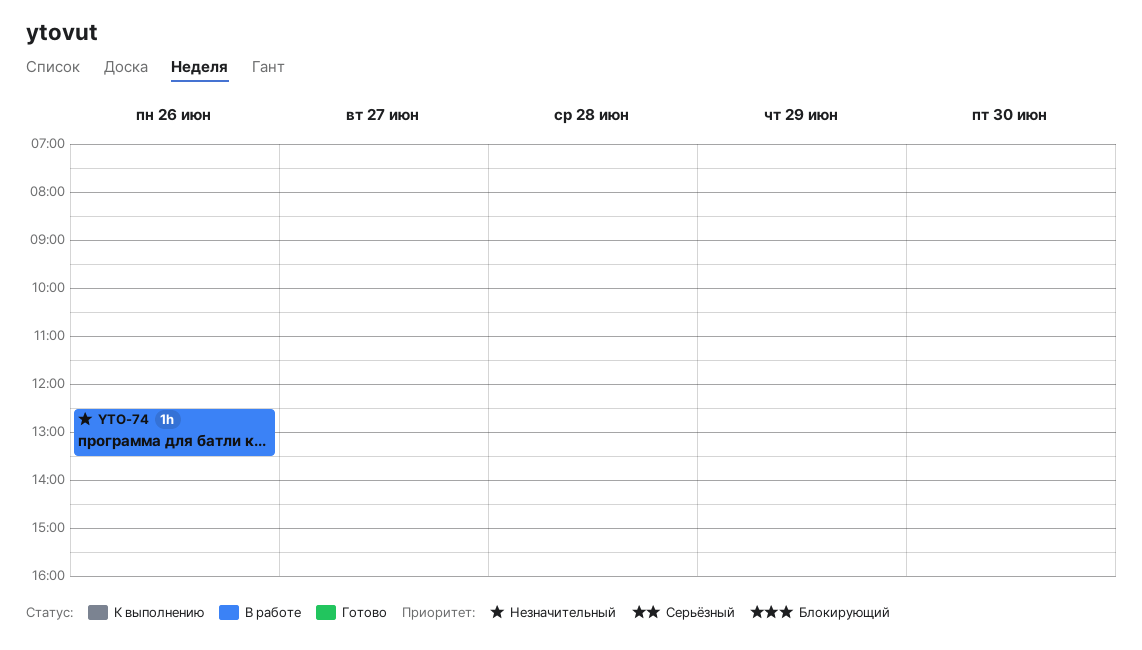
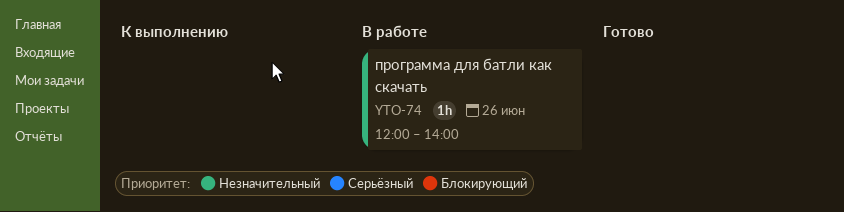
YTO-74, begins: 12:30 -> 12:00
YTO-74, ends: 13:30 -> 14:00

